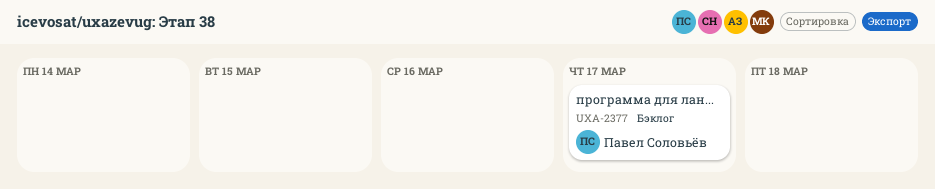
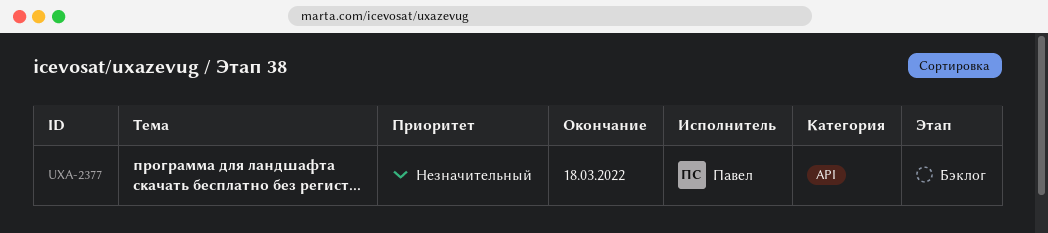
UXA-2377, due: Mar 17 -> Mar 18

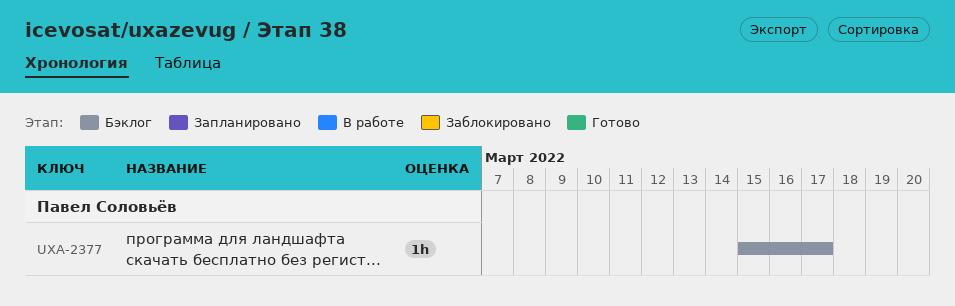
UXA-2377, due: Mar 18 -> Mar 17

